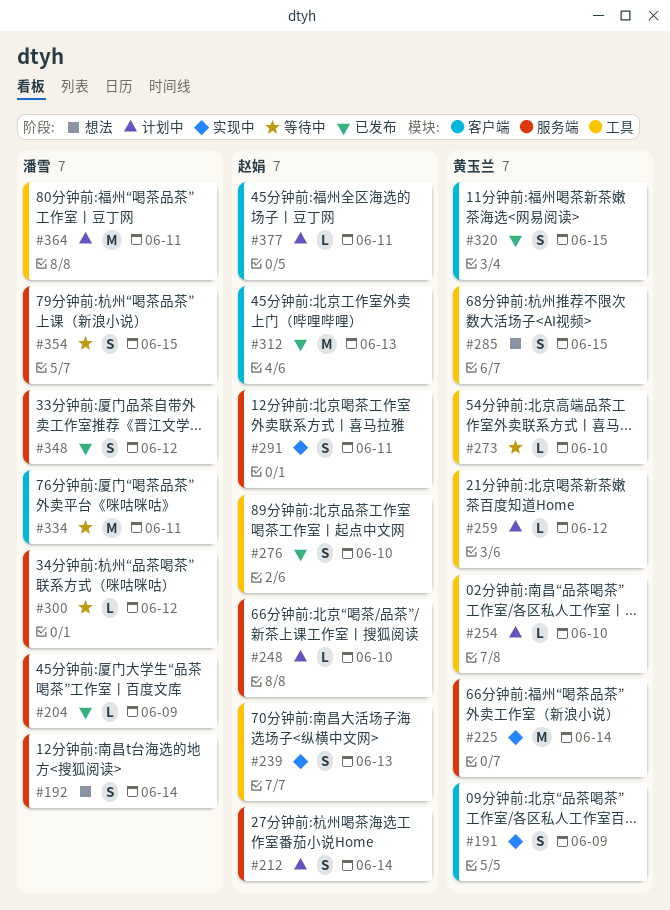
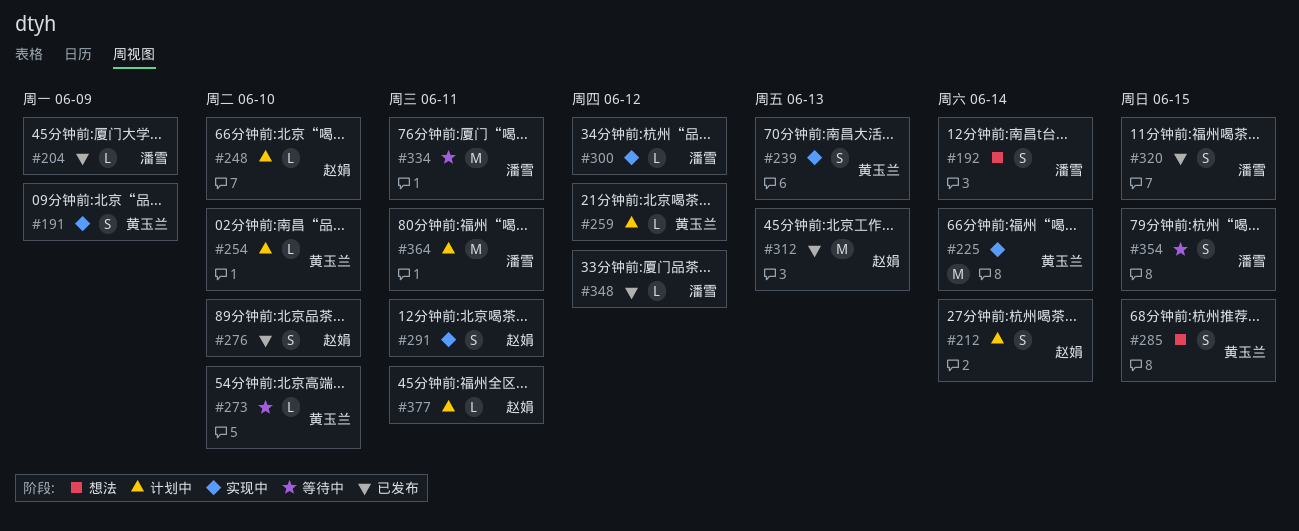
#239, owner: 赵娟 -> 黄玉兰
#300, status: 等待中 -> 实现中
#320, owner: 黄玉兰 -> 潘雪
#348, estimate: S -> L

